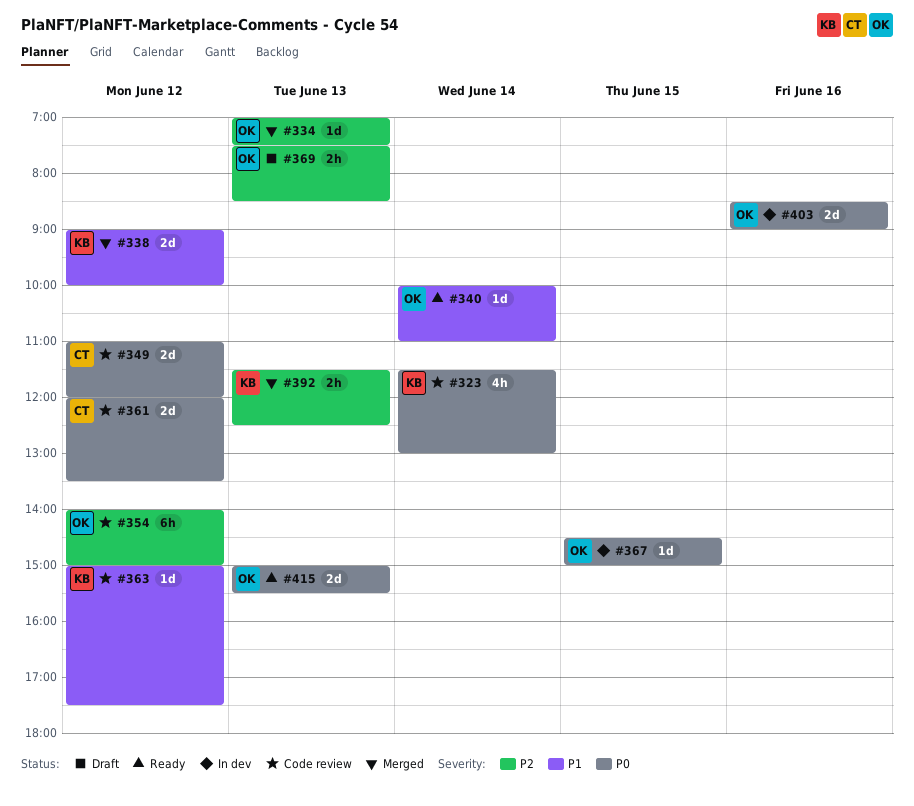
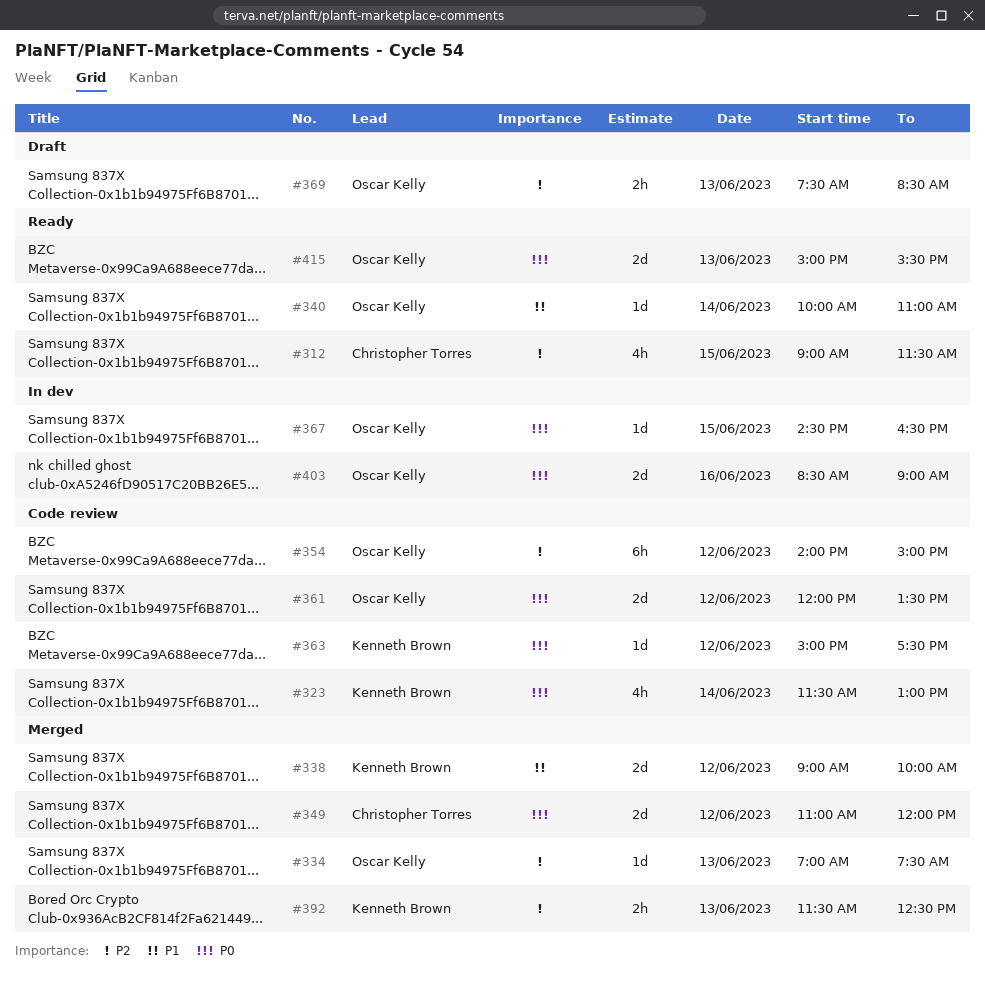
#312: none -> present
#349, status: Code review -> Merged
#361, owner: Christopher Torres -> Oscar Kelly
#363, priority: P1 -> P0
#367, ends: 15:00 -> 16:30

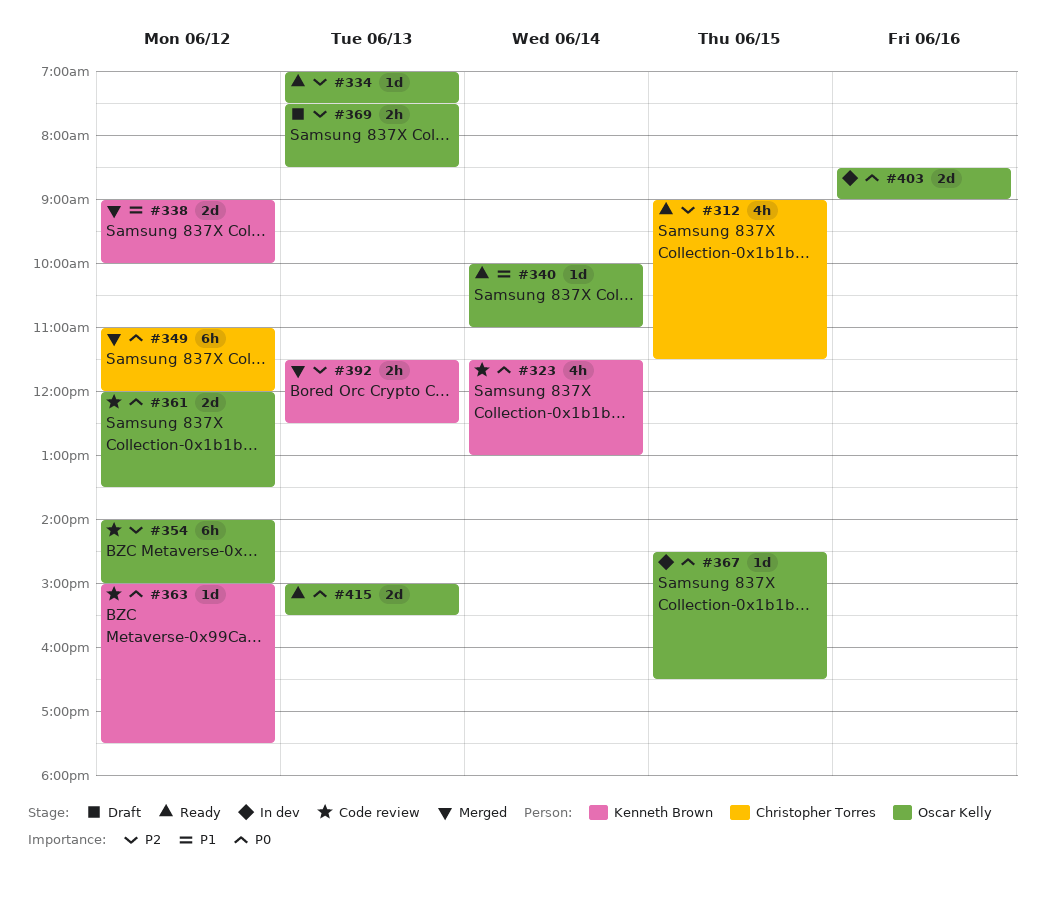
#334, status: Merged -> Ready
#349, estimate: 2d -> 6h

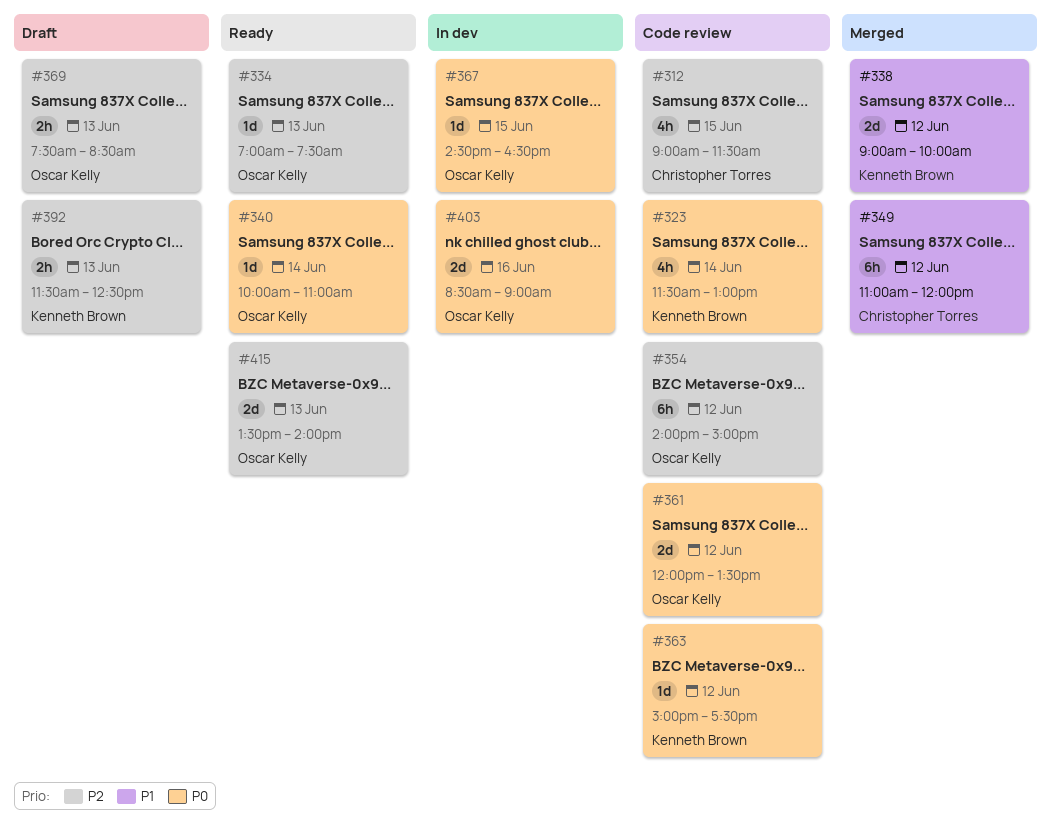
#312, status: Ready -> Code review
#340, priority: P1 -> P0
#349, priority: P0 -> P1
#392, status: Merged -> Draft
#415, priority: P0 -> P2
#415, begins: 15:00 -> 13:30
#415, ends: 15:30 -> 14:00

